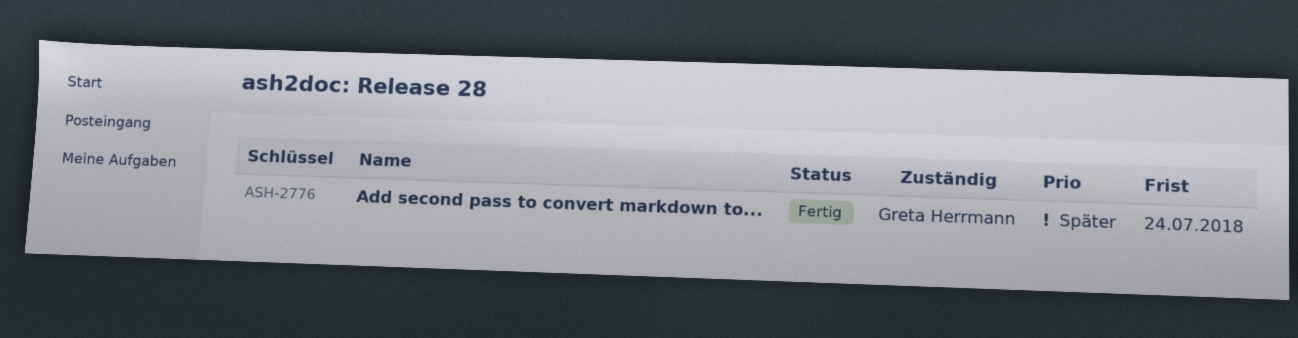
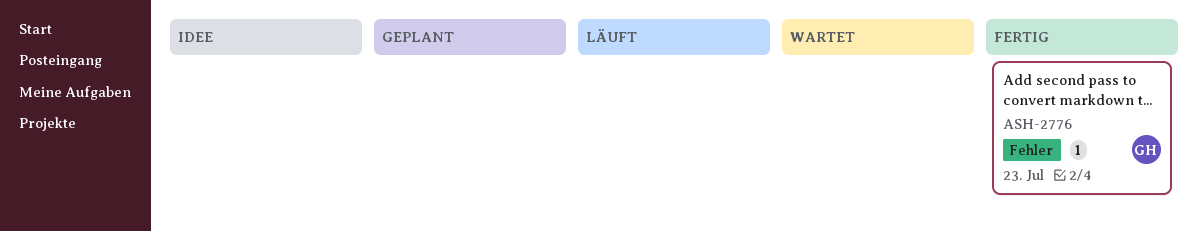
ASH-2776, due: Jul 24 -> Jul 23

